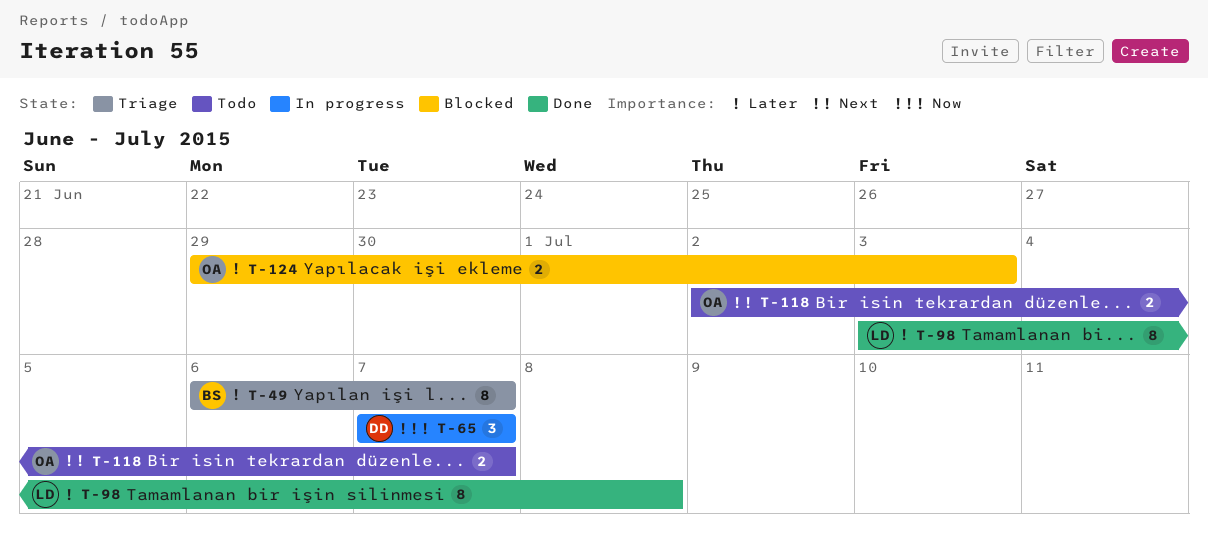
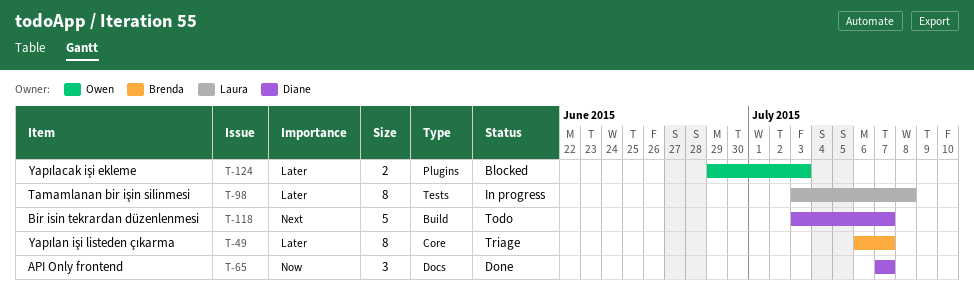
T-65, status: In progress -> Done
T-98, status: Done -> In progress
T-118, owner: Owen -> Diane
T-118, estimate: 2 -> 5
T-118, start: Jul 2 -> Jul 3

